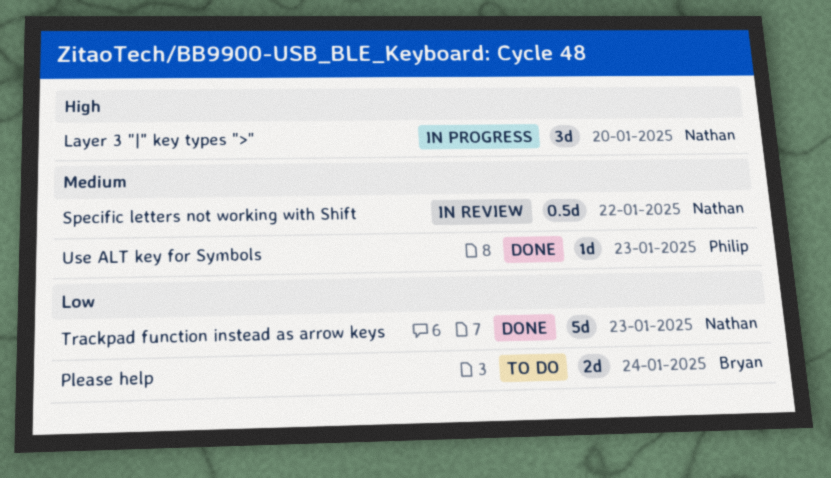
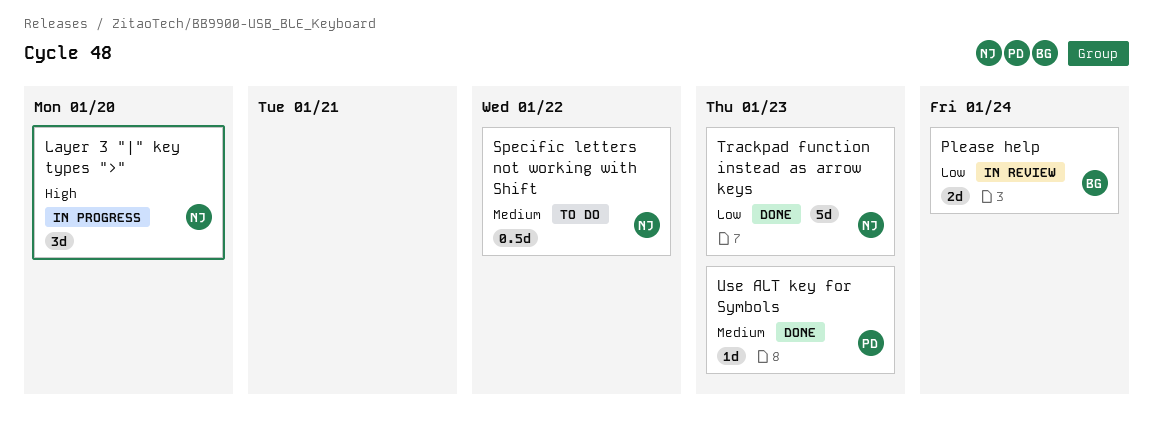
Please help, status: To do -> In review
Specific letters not working with Shift, status: In review -> To do

